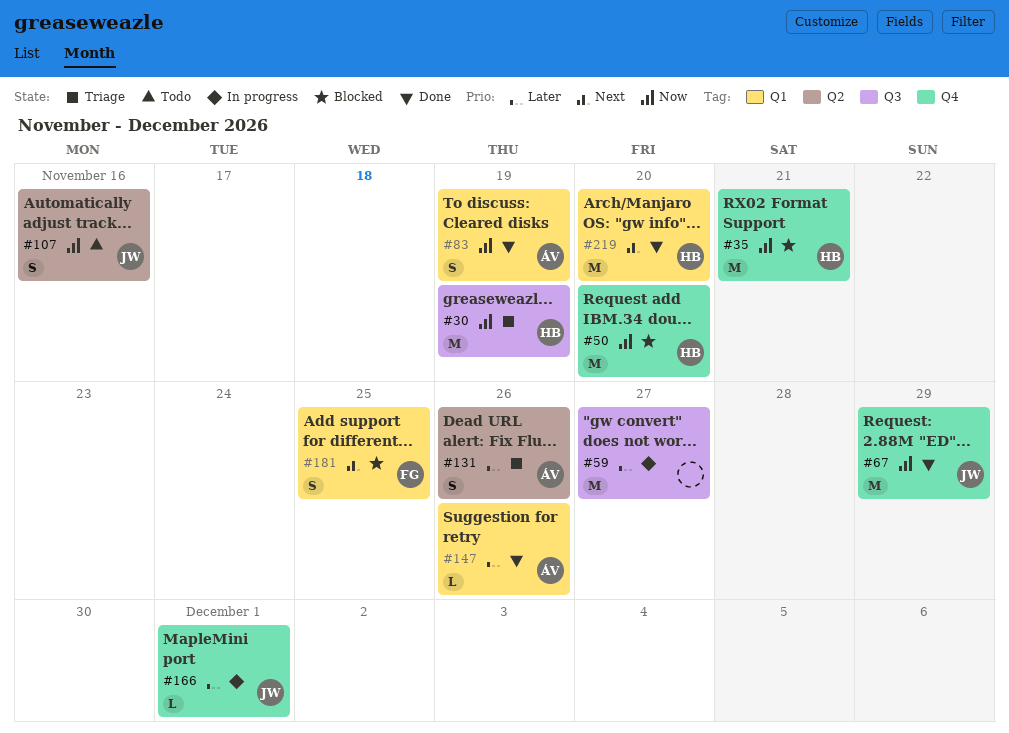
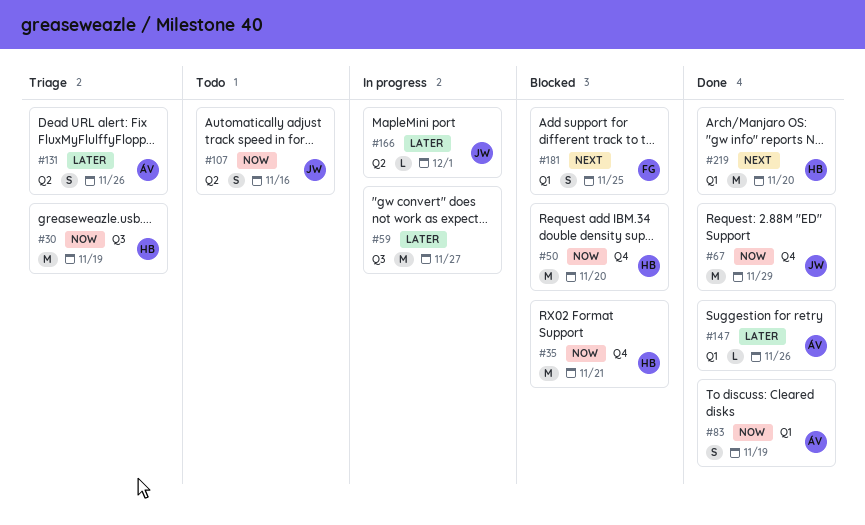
#166, label: Q4 -> Q2

